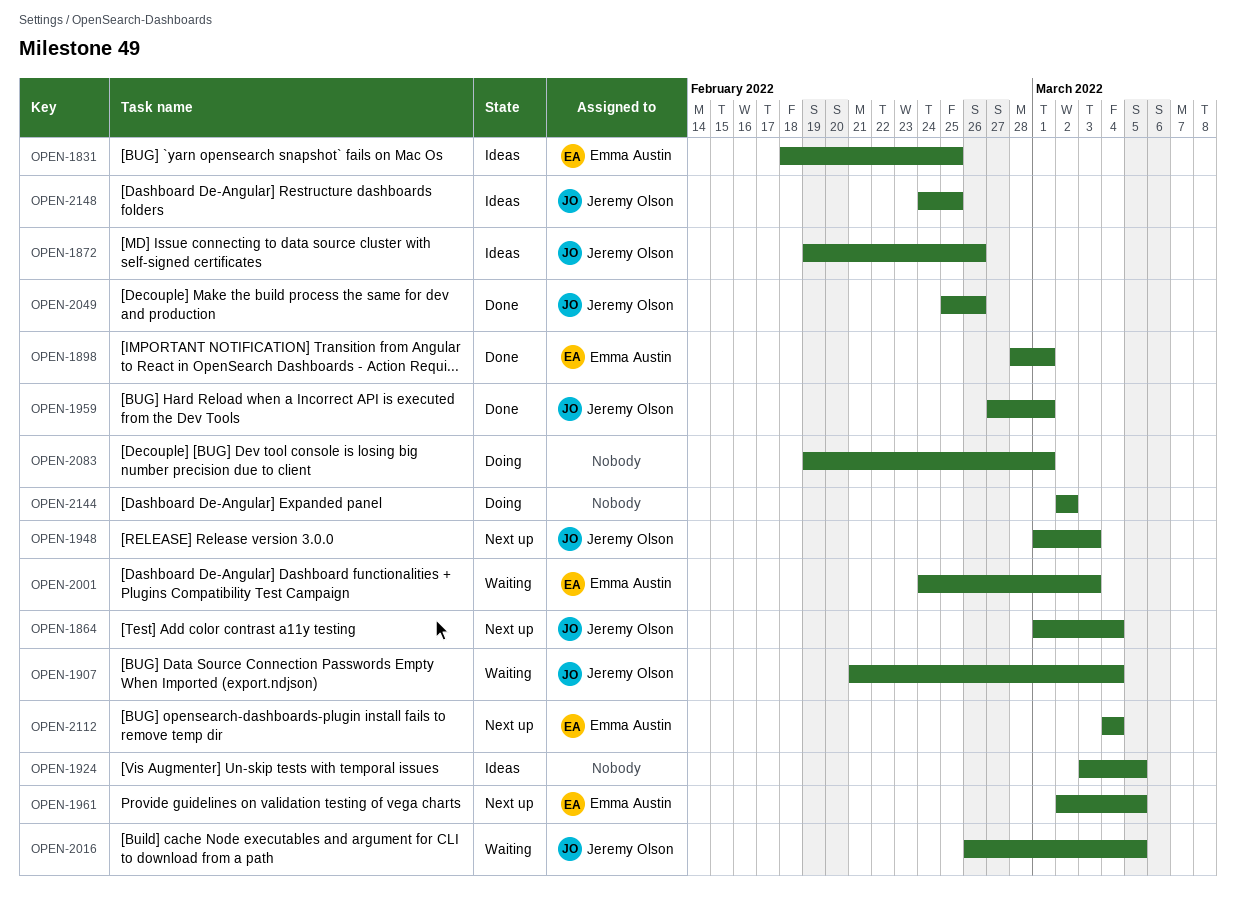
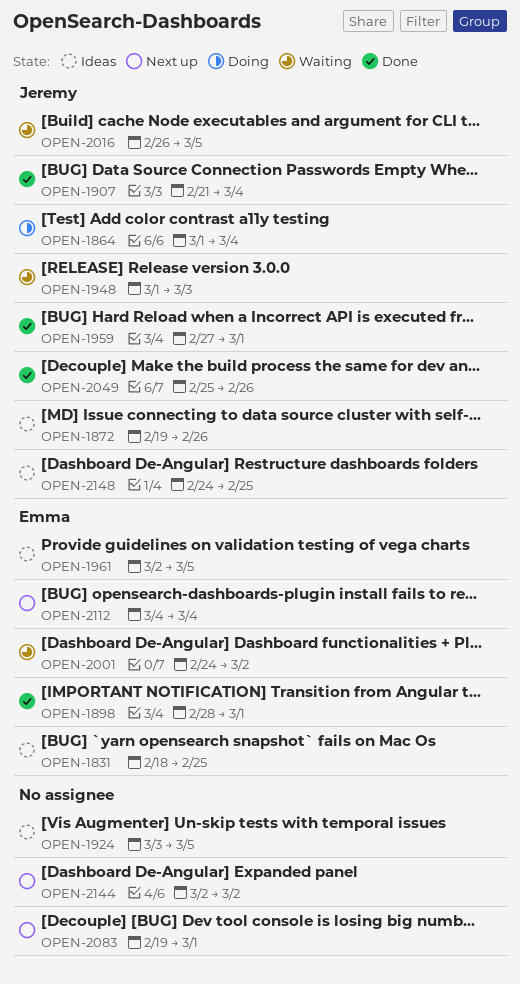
OPEN-1864, status: Next up -> Doing
OPEN-1907, status: Waiting -> Done
OPEN-1948, status: Next up -> Waiting
OPEN-1961, status: Next up -> Ideas
OPEN-2001, due: Mar 3 -> Mar 2
OPEN-2083, status: Doing -> Next up
OPEN-2144, status: Doing -> Next up

